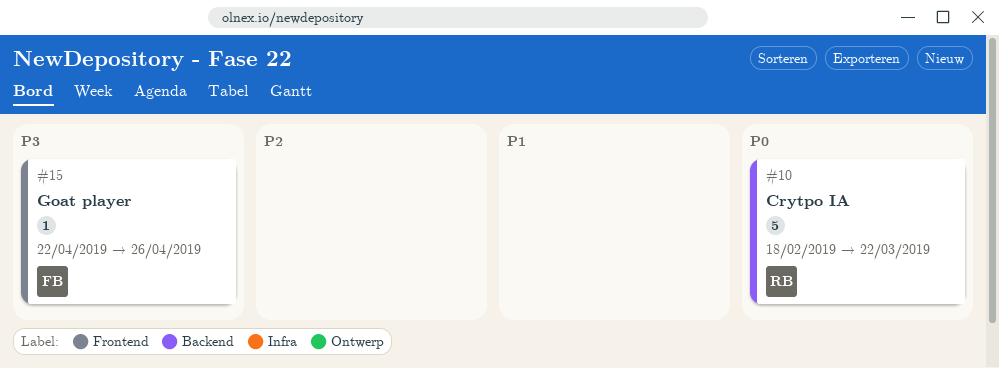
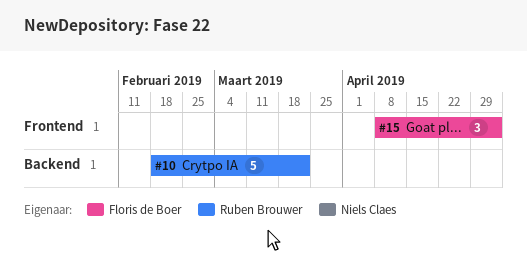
#15, estimate: 1 -> 3
#15, start: Apr 22 -> Apr 8
#15, due: Apr 26 -> May 3

